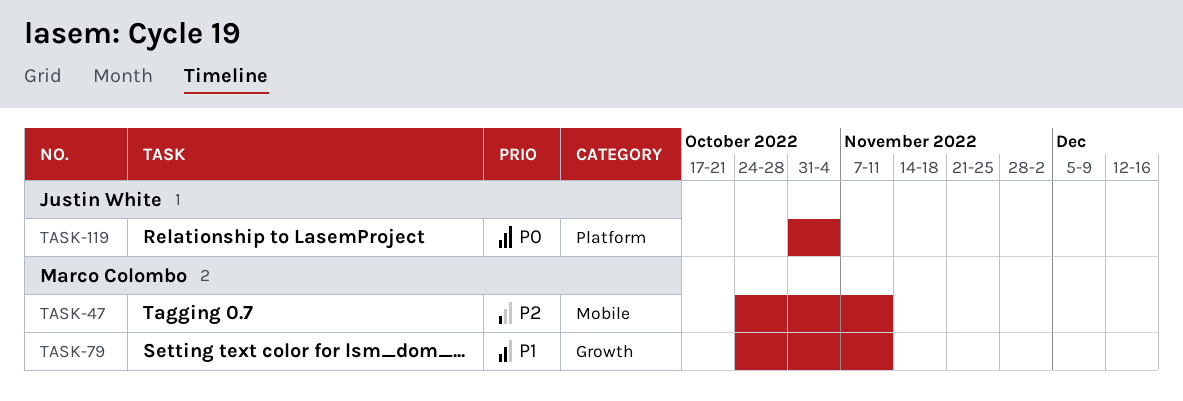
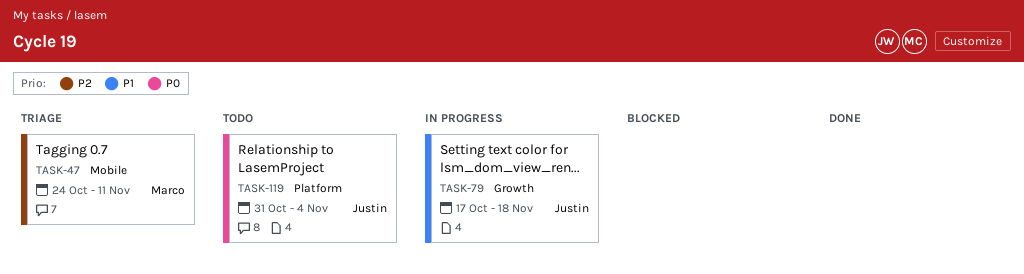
TASK-79, owner: Marco Colombo -> Justin White
TASK-79, start: Oct 24 -> Oct 17
TASK-79, due: Nov 11 -> Nov 18

